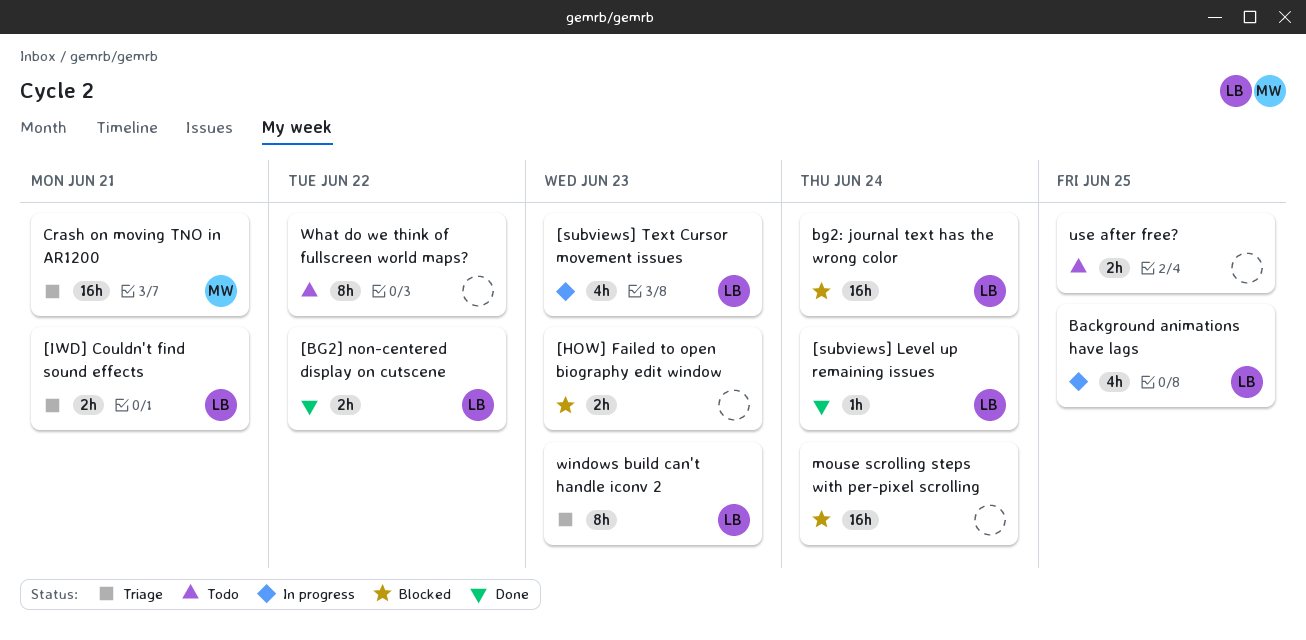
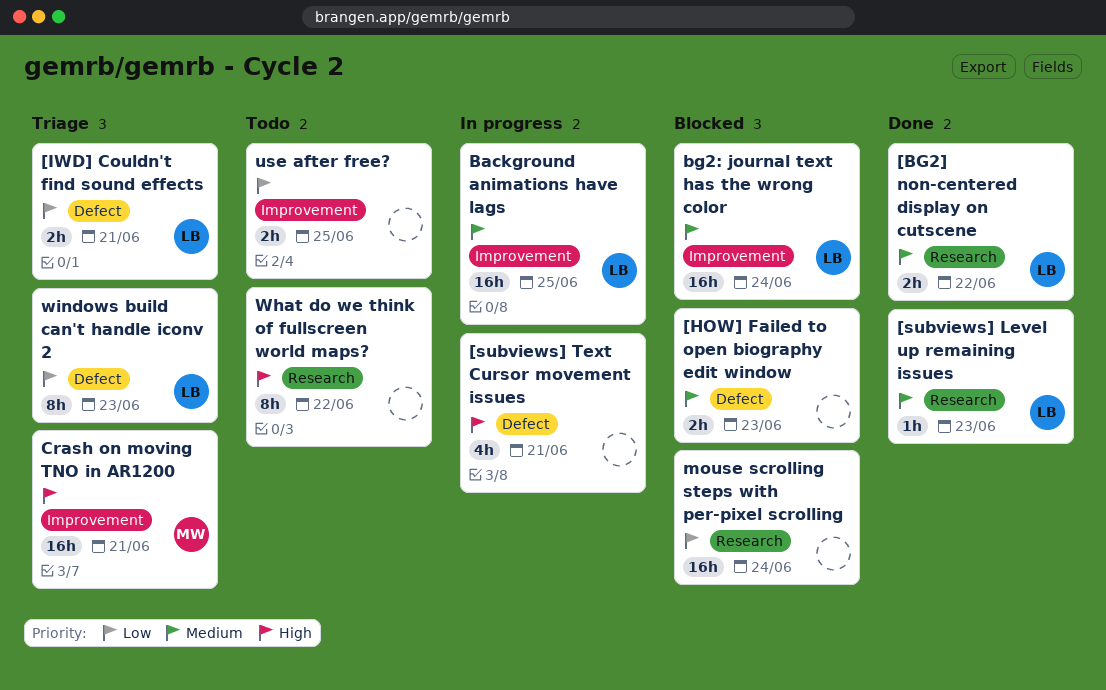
[subviews] Level up remaining issues, due: Jun 24 -> Jun 23
[subviews] Text Cursor movement issues, owner: LB -> none
[subviews] Text Cursor movement issues, due: Jun 23 -> Jun 21
Background animations have lags, estimate: 4h -> 16h

